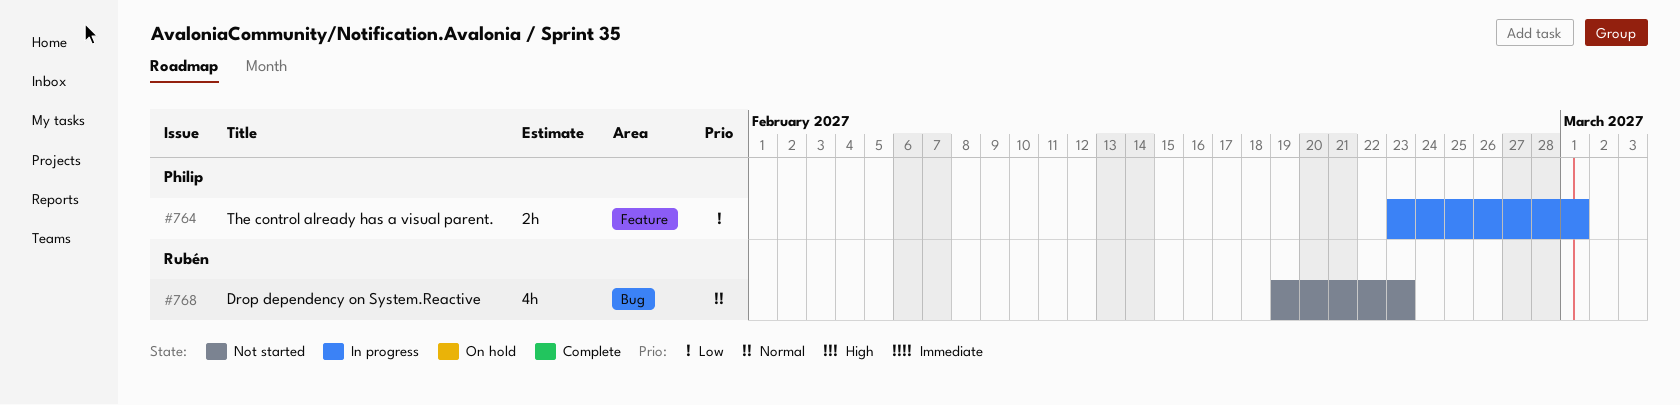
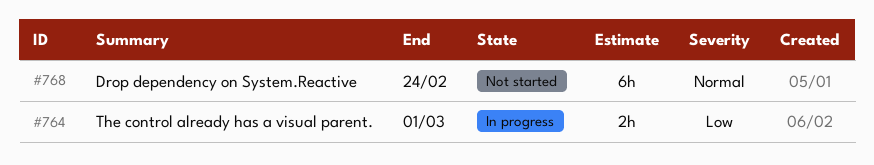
#768, estimate: 4h -> 6h
#768, due: Feb 23 -> Feb 24

